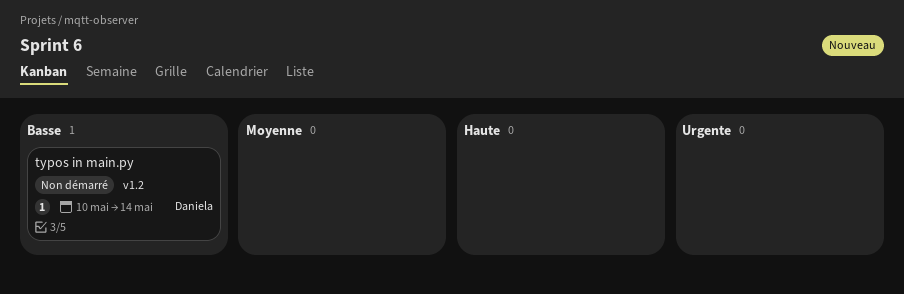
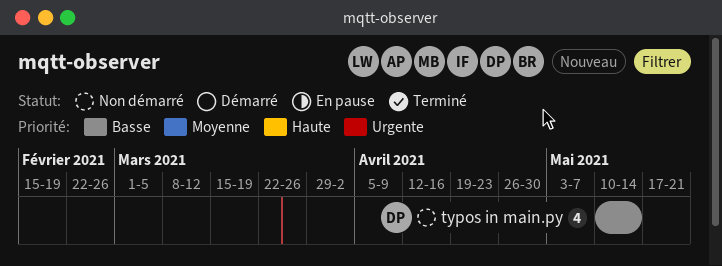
typos in main.py, estimate: 1 -> 4

